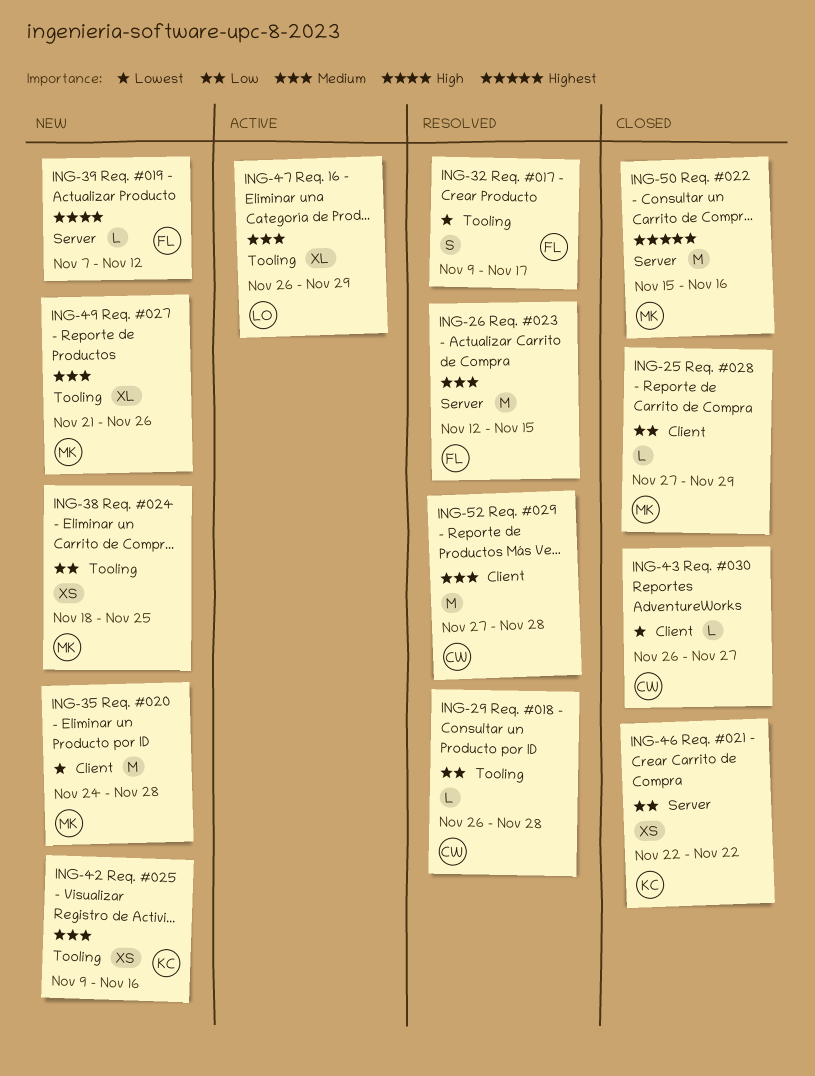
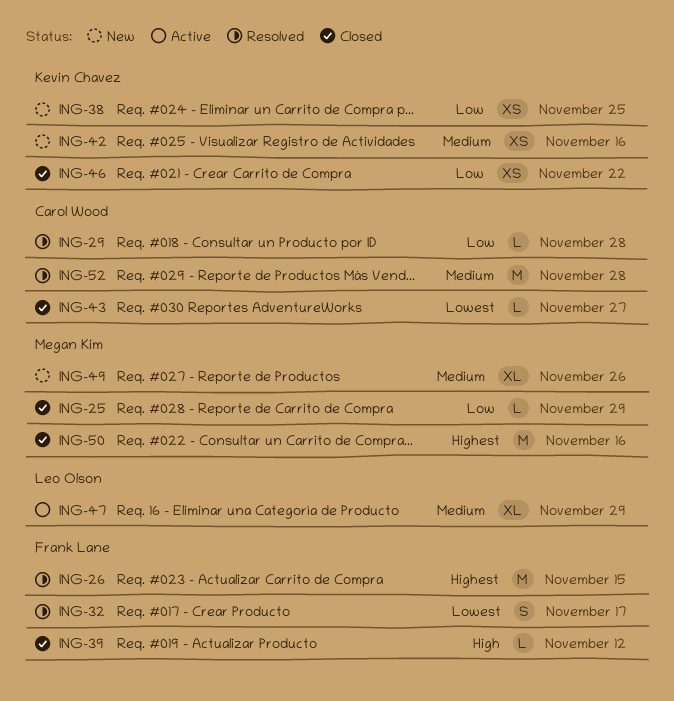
ING-26, priority: Medium -> Highest
ING-35: present -> none
ING-38, owner: Megan Kim -> Kevin Chavez
ING-39, status: New -> Closed

